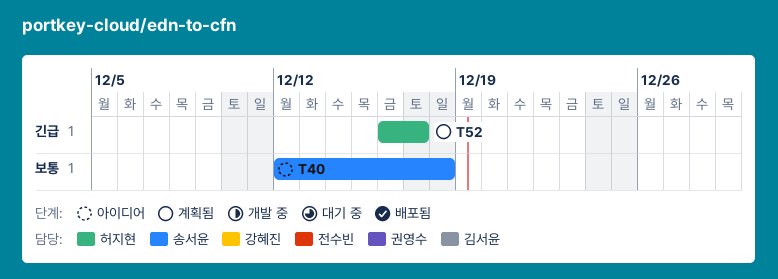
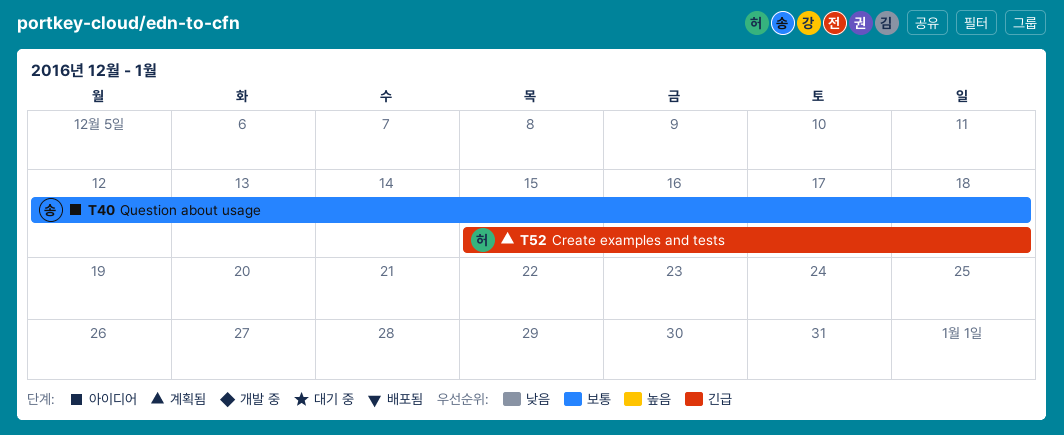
T52, start: Dec 16 -> Dec 15
T52, due: Dec 17 -> Dec 18

